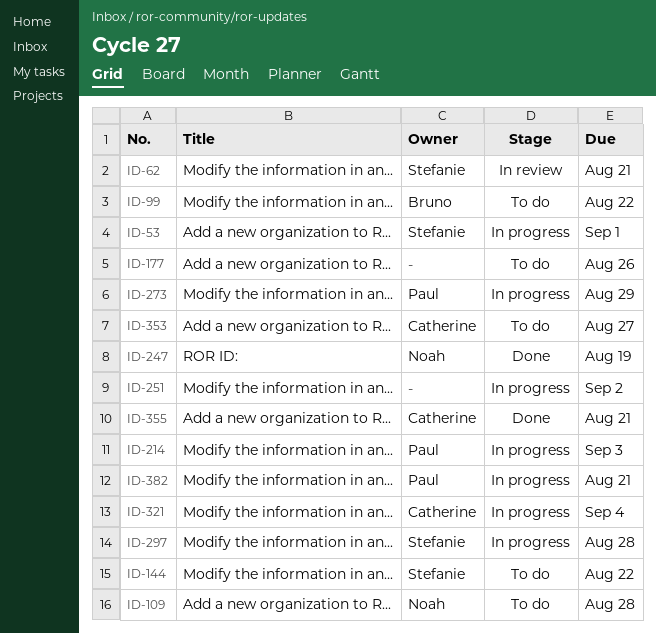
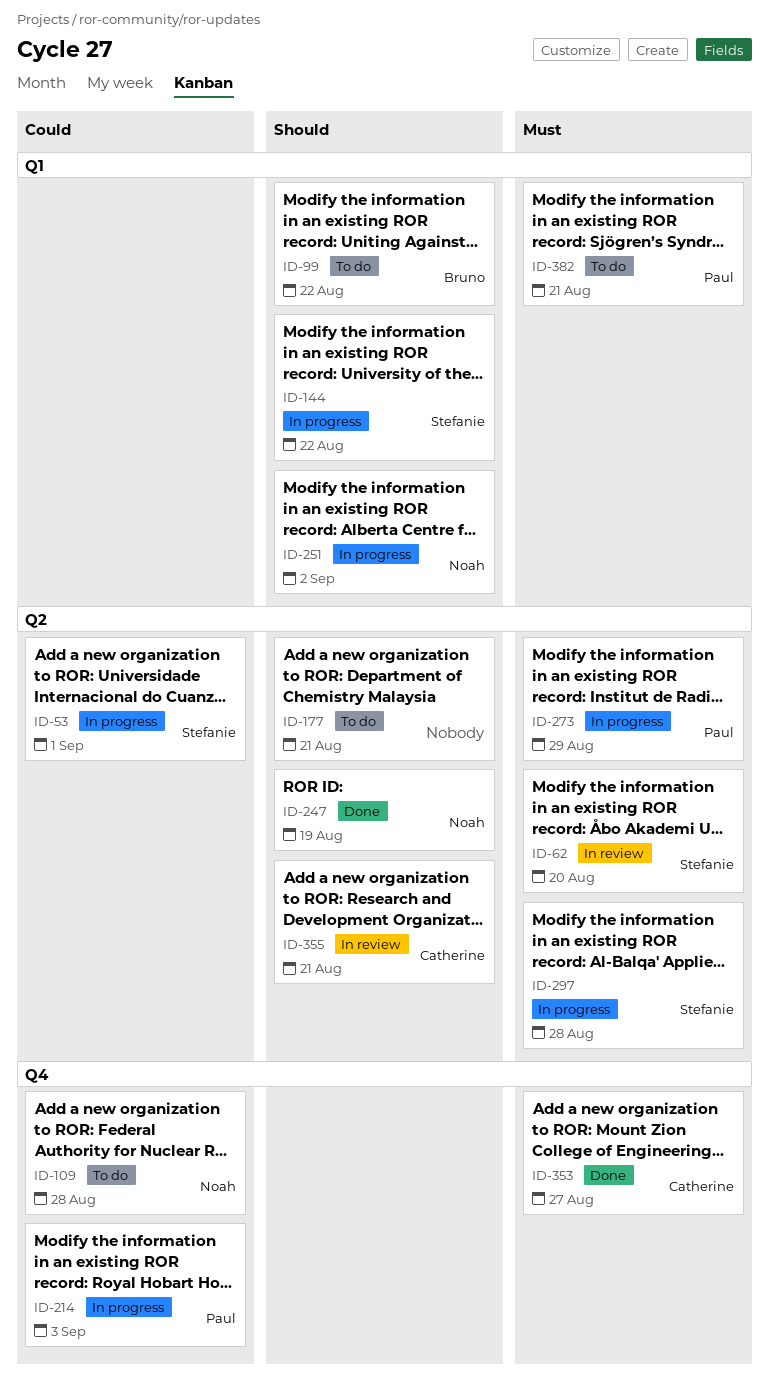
ID-62, due: Aug 21 -> Aug 20
ID-144, status: To do -> In progress
ID-177, due: Aug 26 -> Aug 21
ID-251, owner: none -> Noah
ID-321: present -> none
ID-353, status: To do -> Done
ID-355, status: Done -> In review
ID-382, status: In progress -> To do

